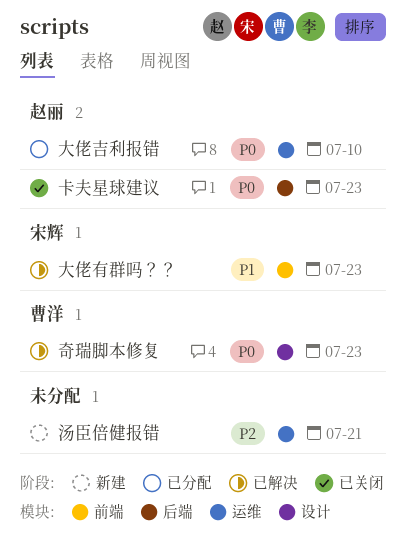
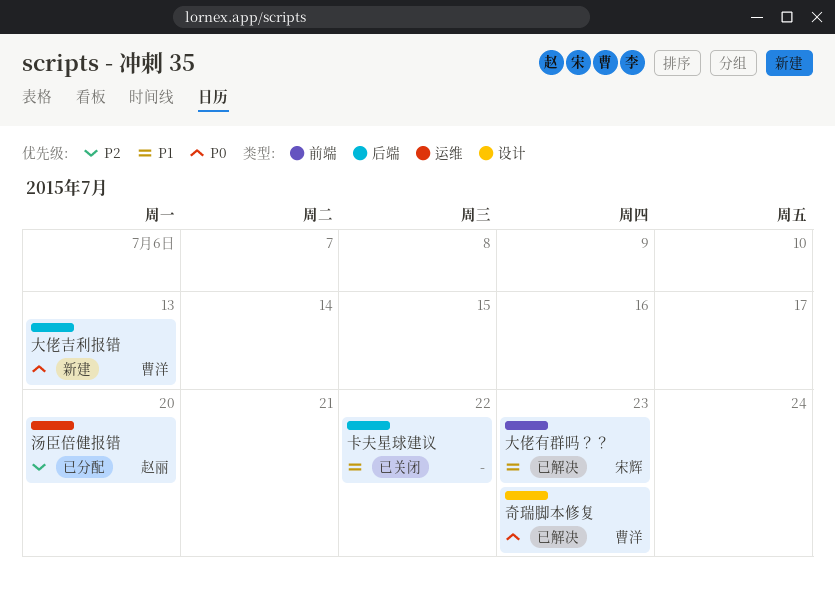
卡夫星球建议, owner: 赵丽 -> none
卡夫星球建议, priority: P0 -> P1
卡夫星球建议, due: Jul 23 -> Jul 22
大佬吉利报错, status: 已分配 -> 新建
大佬吉利报错, owner: 赵丽 -> 曹洋
大佬吉利报错, label: 运维 -> 后端
大佬吉利报错, due: Jul 10 -> Jul 13
汤臣倍健报错, status: 新建 -> 已分配
汤臣倍健报错, owner: none -> 赵丽
汤臣倍健报错, due: Jul 21 -> Jul 20

